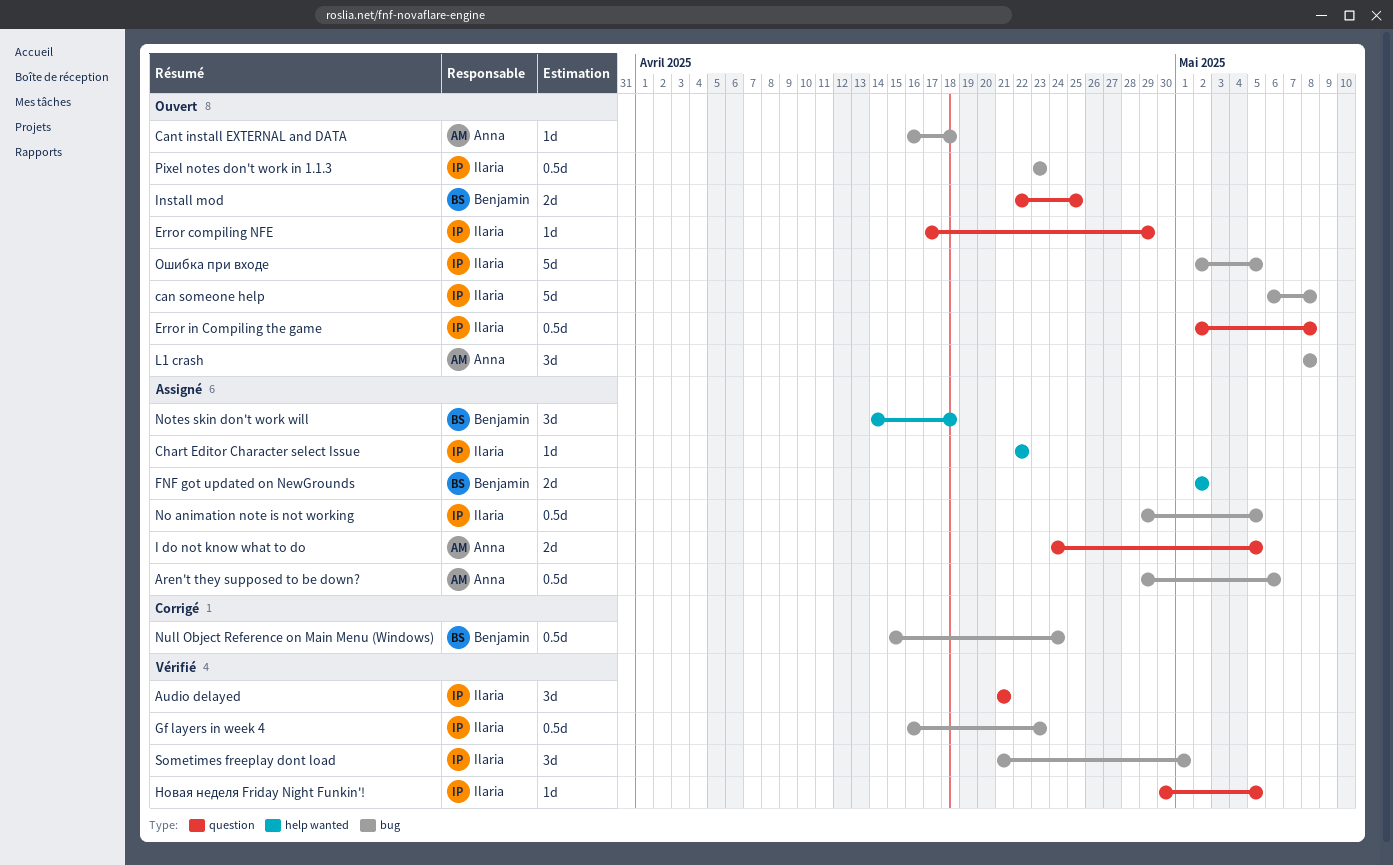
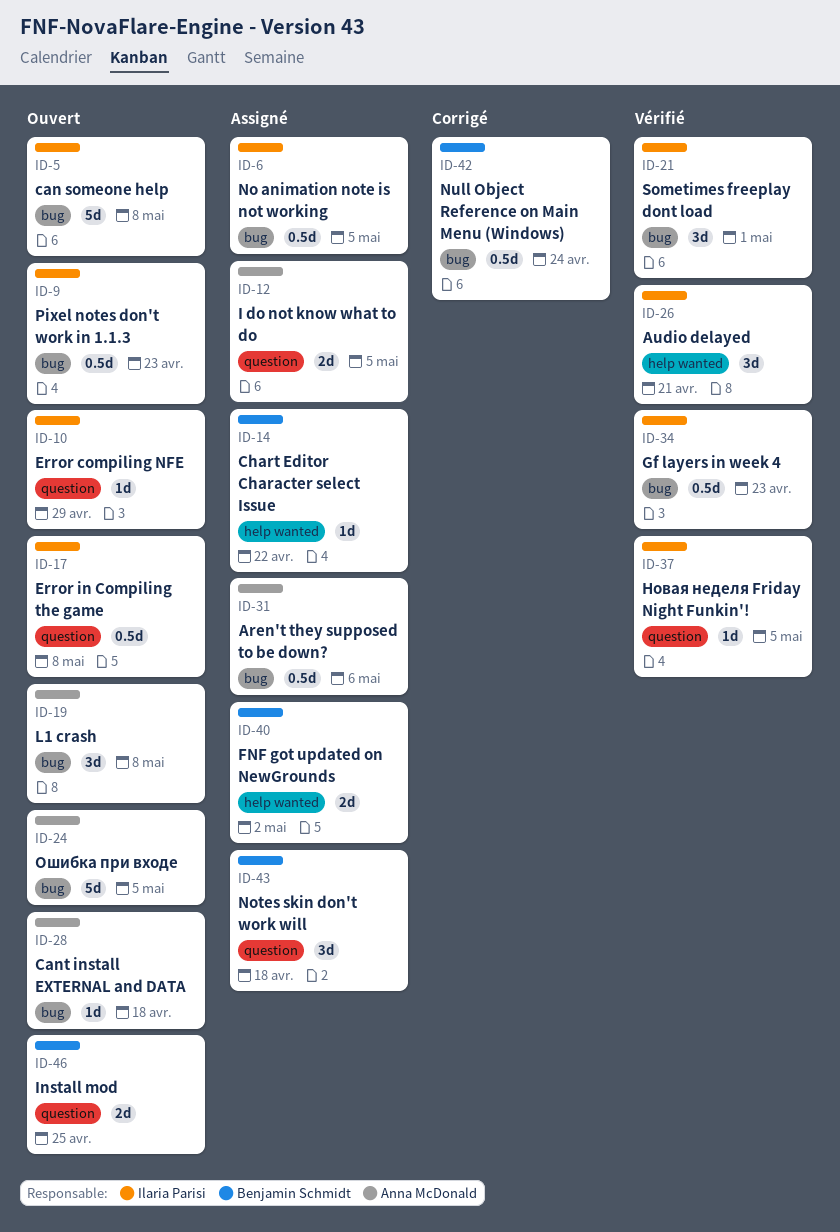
Audio delayed, label: question -> help wanted
Chart Editor Character select Issue, owner: Ilaria Parisi -> Benjamin Schmidt
Notes skin don't work will, label: help wanted -> question
Ошибка при входе, owner: Ilaria Parisi -> Anna McDonald

